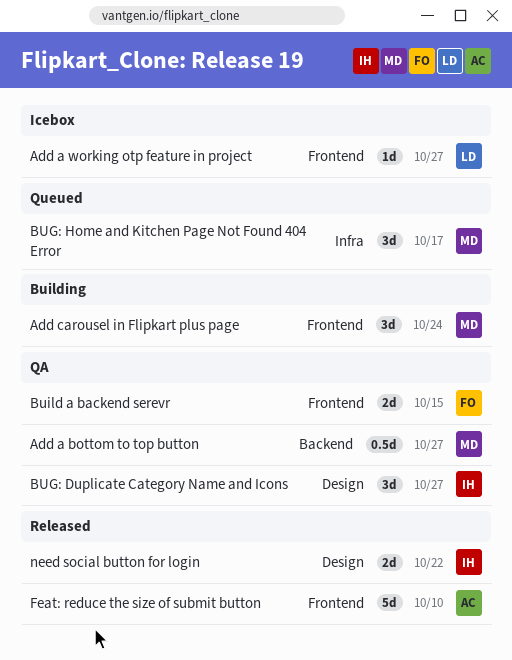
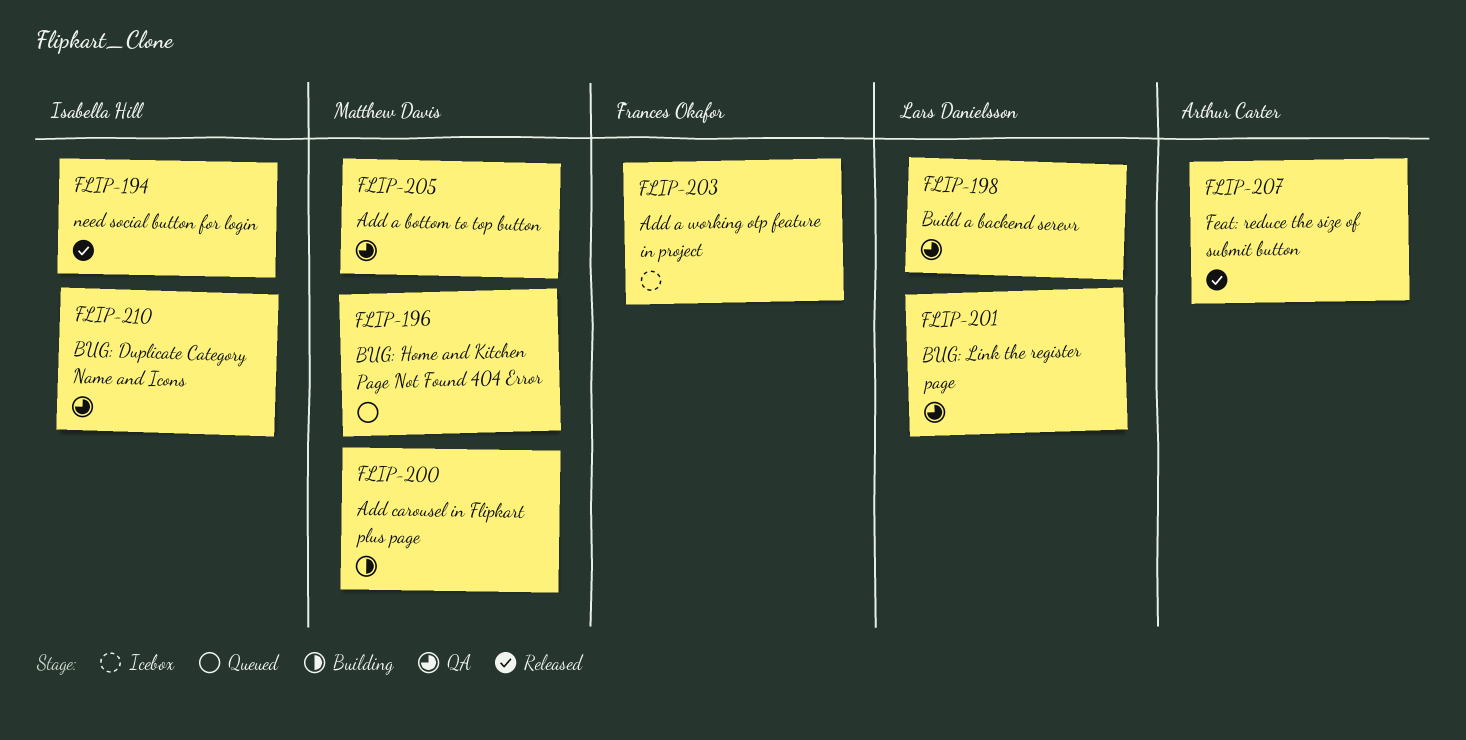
Add a working otp feature in project, owner: Lars Danielsson -> Frances Okafor
BUG: Link the register page: none -> present
Build a backend serevr, owner: Frances Okafor -> Lars Danielsson

